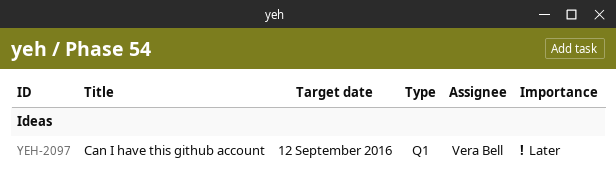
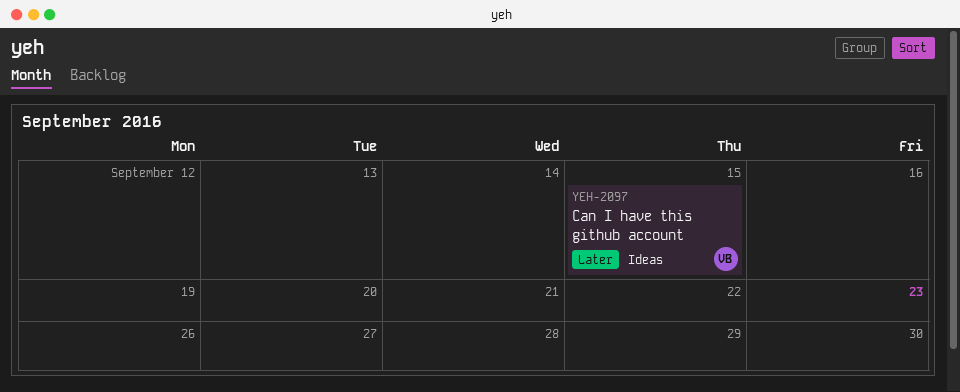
YEH-2097, due: Sep 12 -> Sep 15

